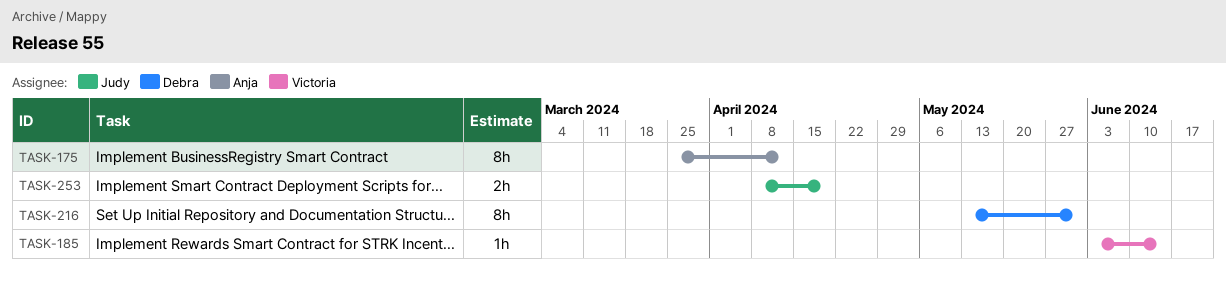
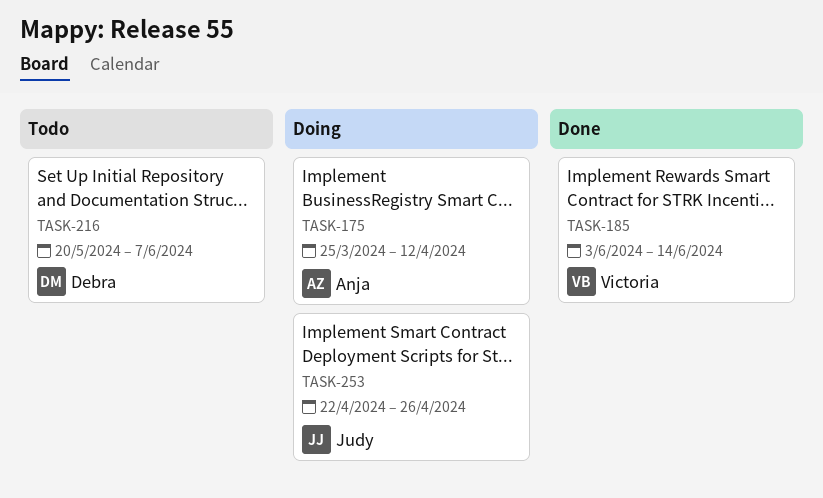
TASK-216, start: May 13 -> May 20
TASK-216, due: May 31 -> Jun 7
TASK-253, start: Apr 8 -> Apr 22
TASK-253, due: Apr 19 -> Apr 26

